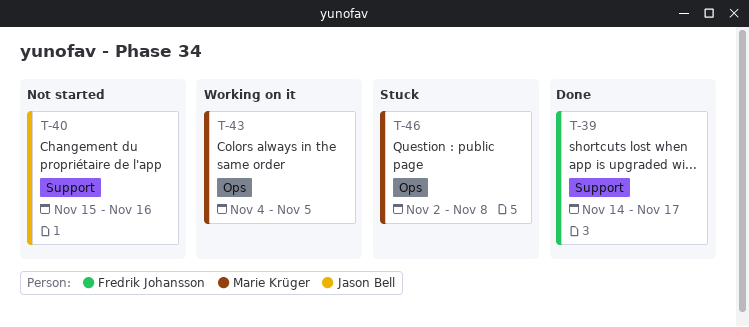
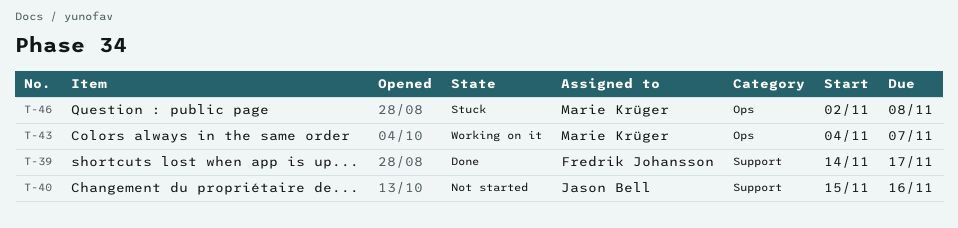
T-43, due: Nov 5 -> Nov 7

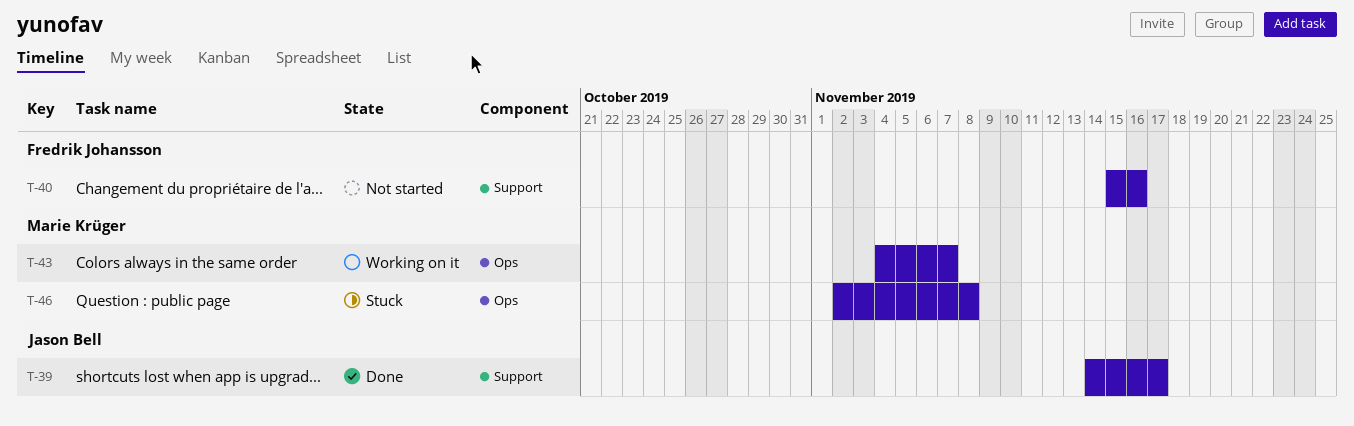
T-39, owner: Fredrik Johansson -> Jason Bell
T-40, owner: Jason Bell -> Fredrik Johansson

